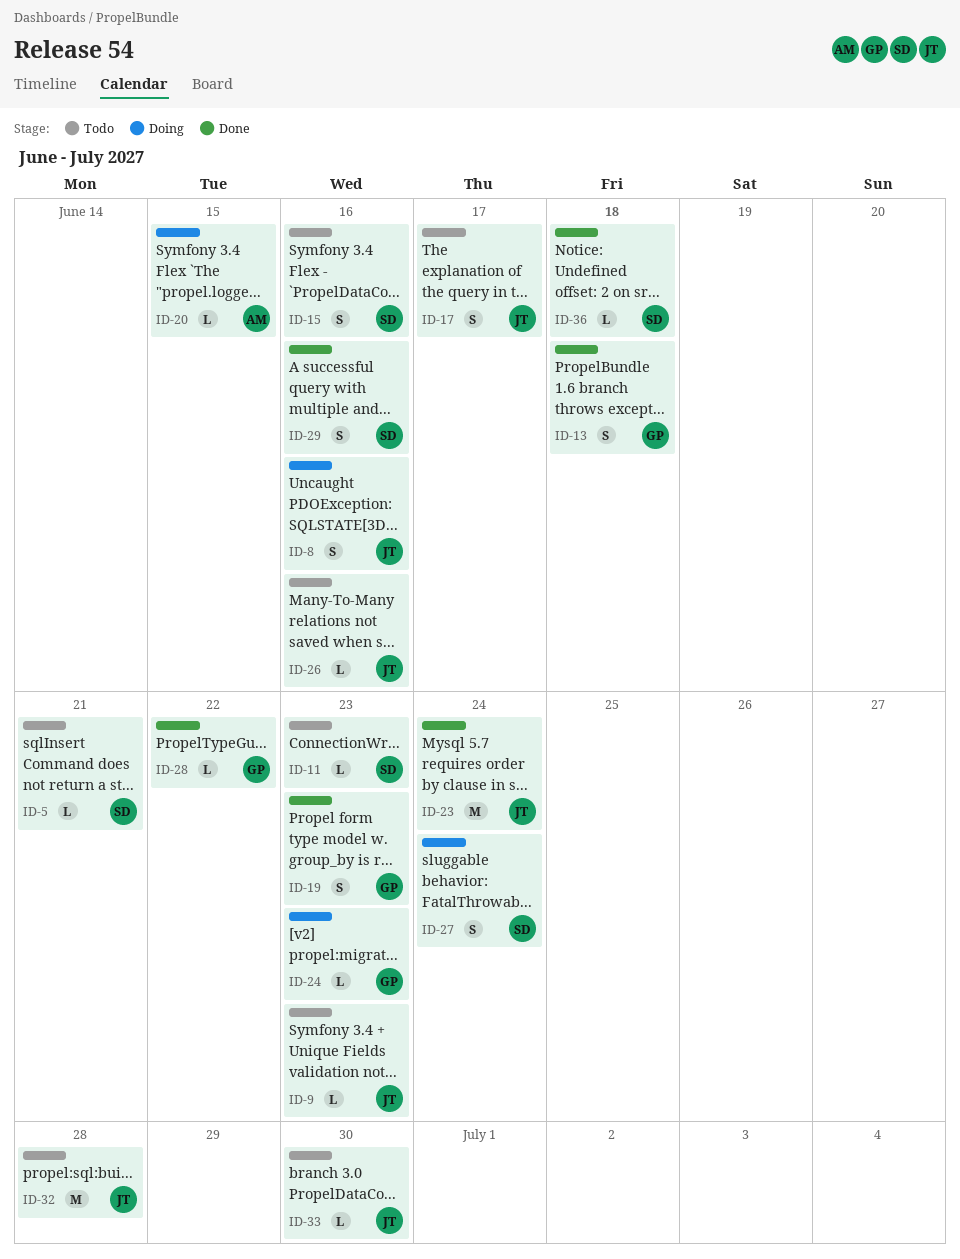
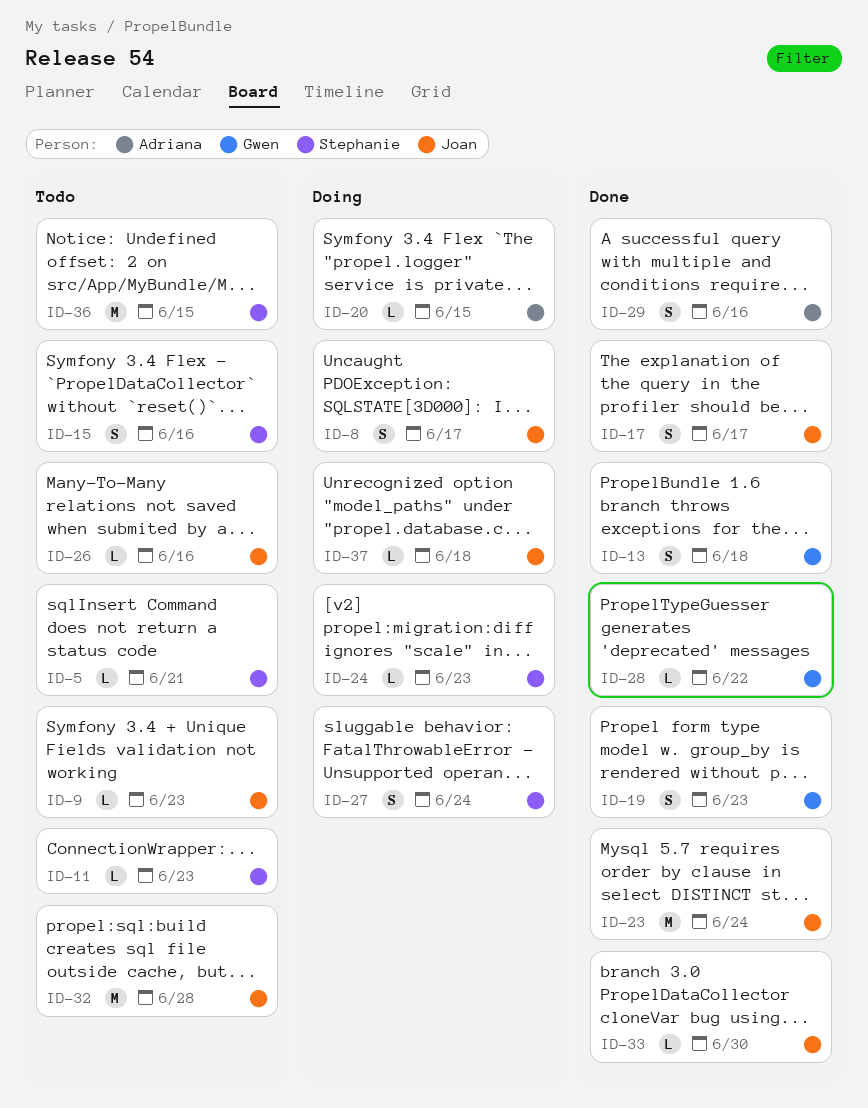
ID-8, due: Jun 16 -> Jun 17
ID-17, status: Todo -> Done
ID-24, owner: Gwen -> Stephanie
ID-29, owner: Stephanie -> Adriana
ID-33, status: Todo -> Done
ID-36, status: Done -> Todo
ID-36, estimate: L -> M
ID-36, due: Jun 18 -> Jun 15
ID-37: none -> present

